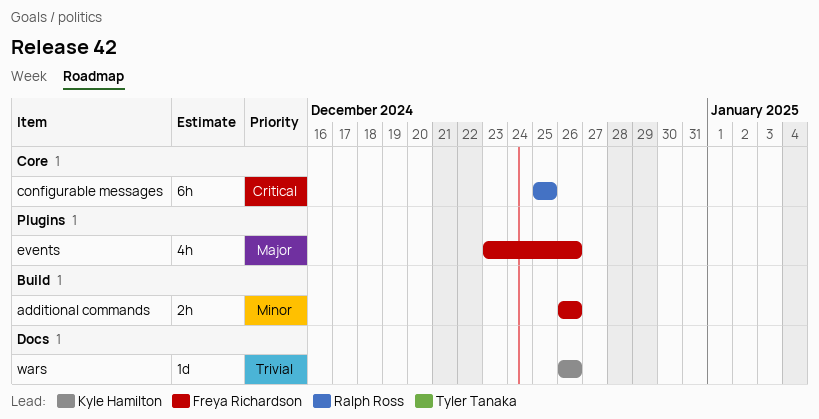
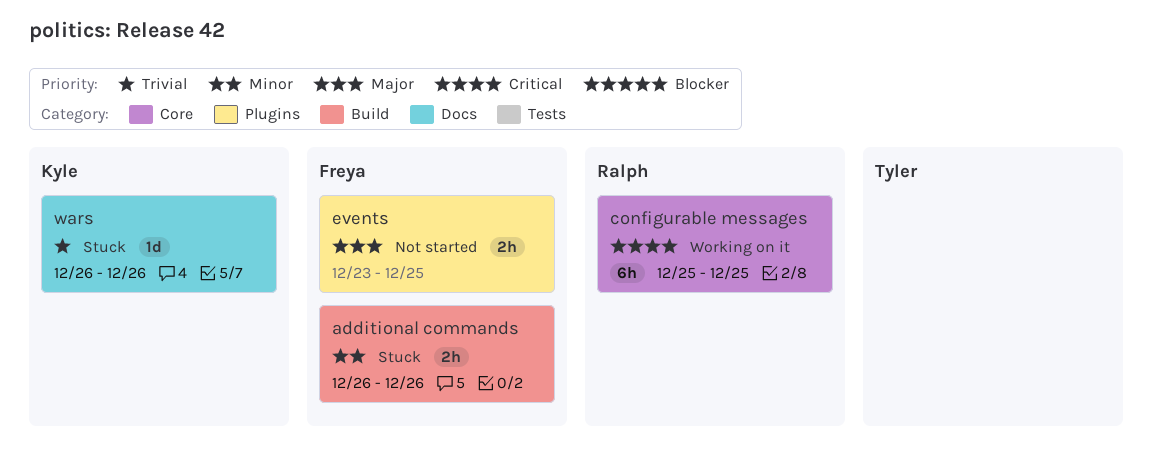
events, estimate: 4h -> 2h
events, due: Dec 26 -> Dec 25

